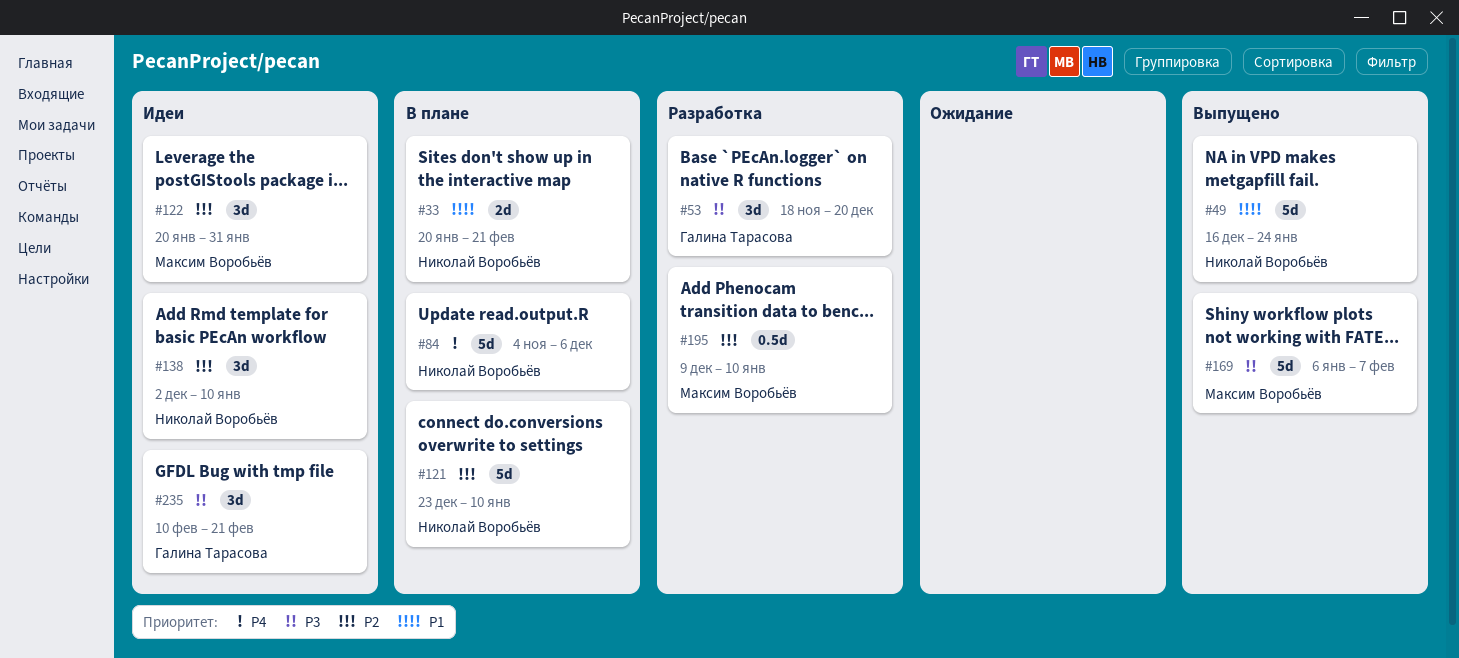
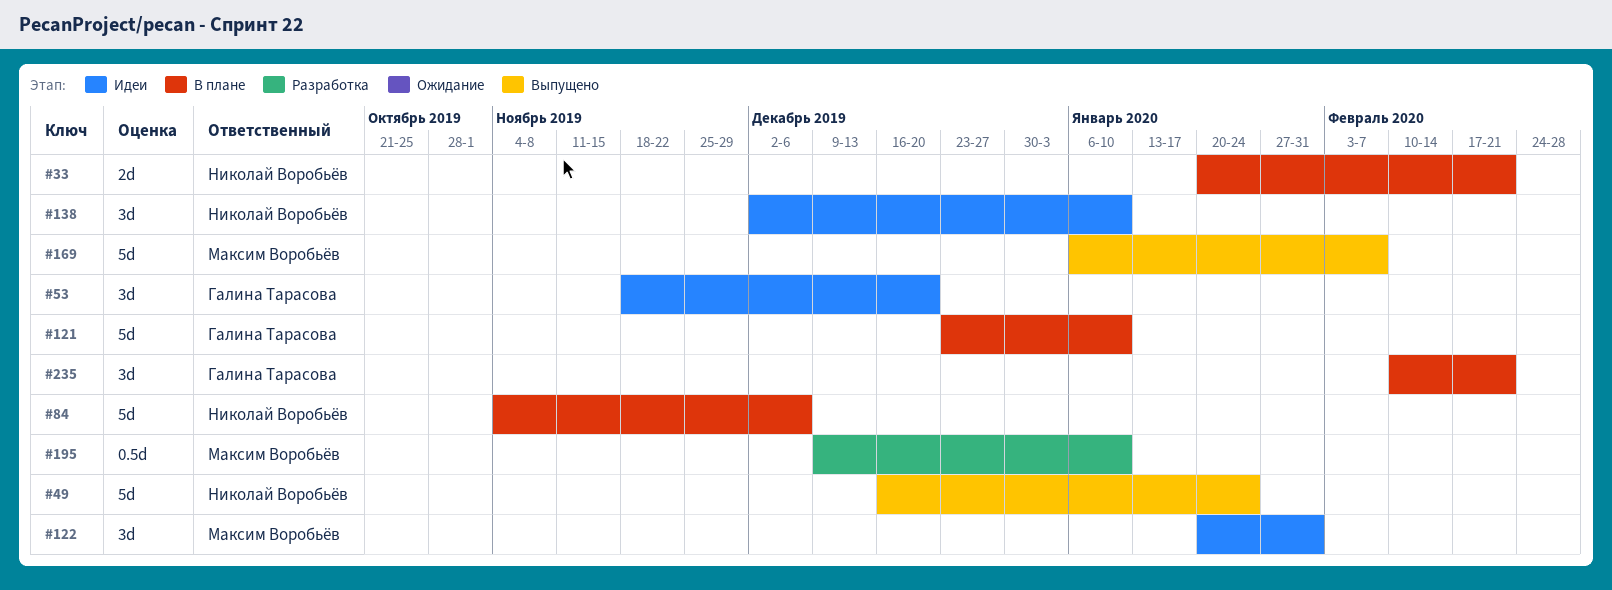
#53, status: Разработка -> Идеи
#121, owner: Николай Воробьёв -> Галина Тарасова
#235, status: Идеи -> В плане

